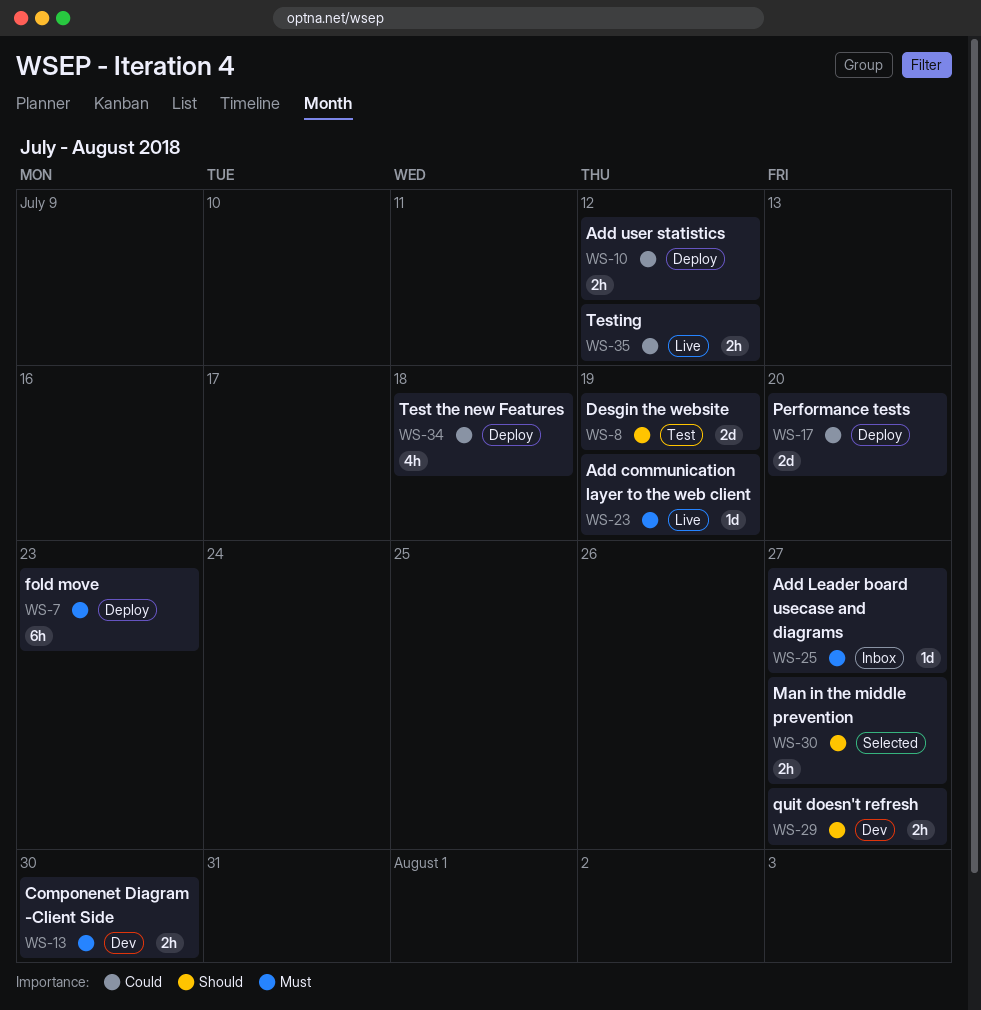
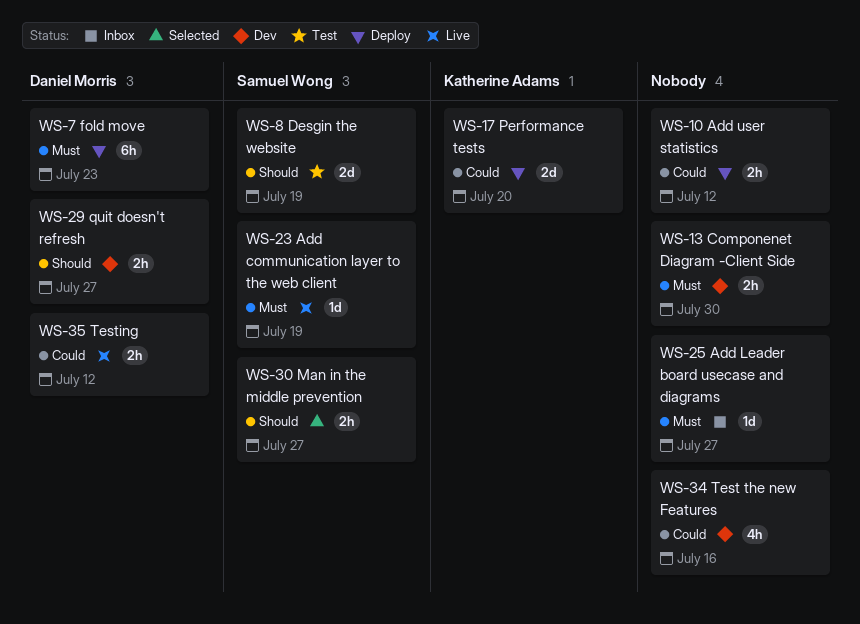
WS-34, status: Deploy -> Dev
WS-34, due: Jul 18 -> Jul 16

